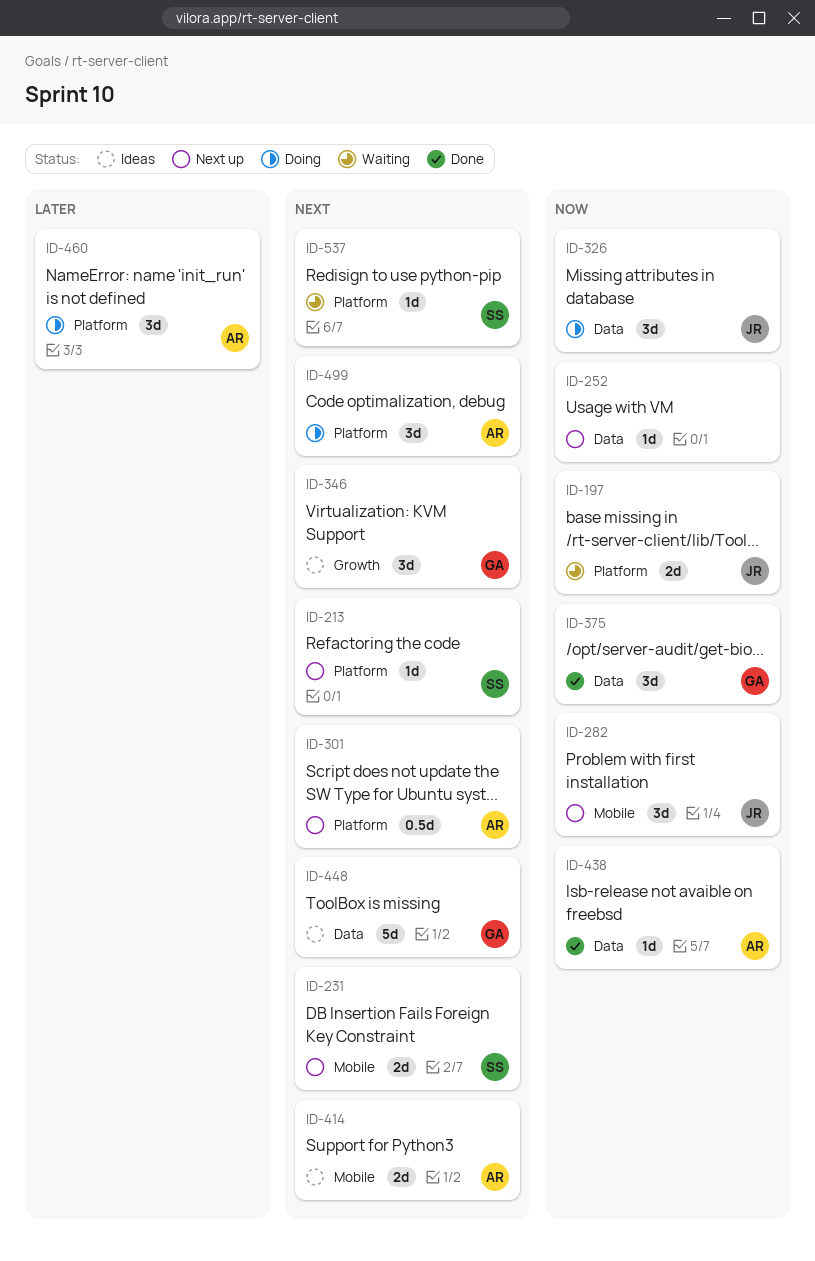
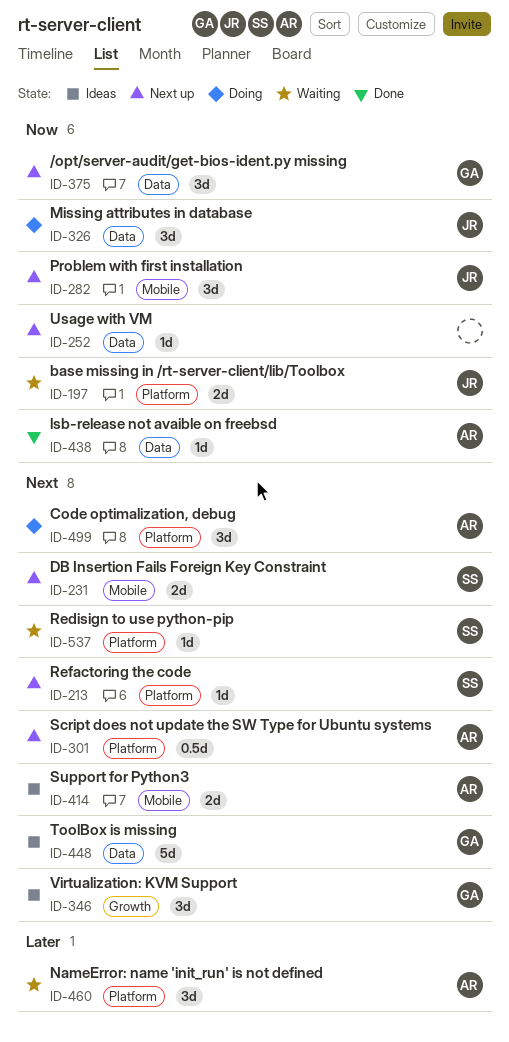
ID-375, status: Done -> Next up
ID-460, status: Doing -> Waiting

